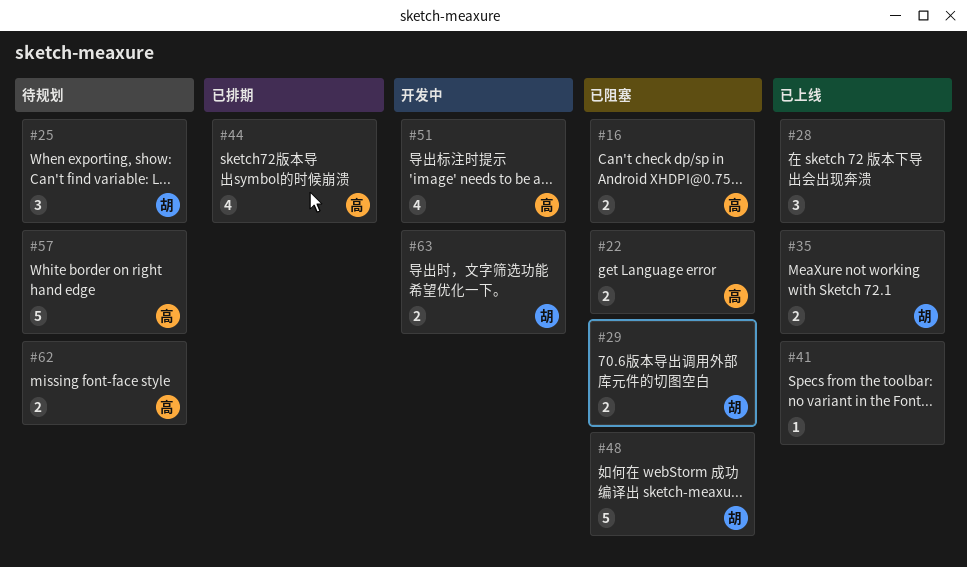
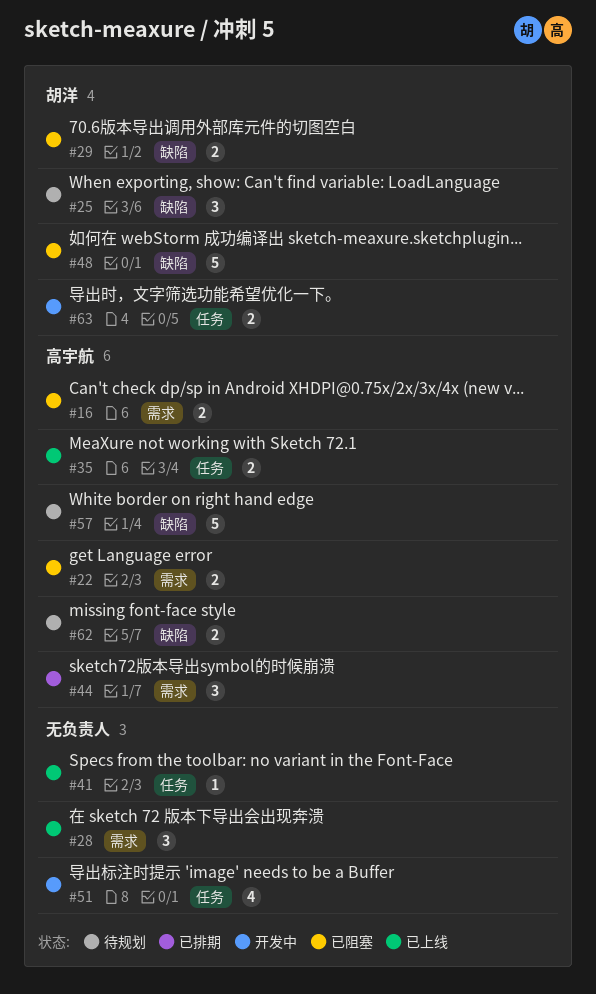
#35, owner: 胡洋 -> 高宇航
#44, estimate: 4 -> 3
#51, owner: 高宇航 -> none

